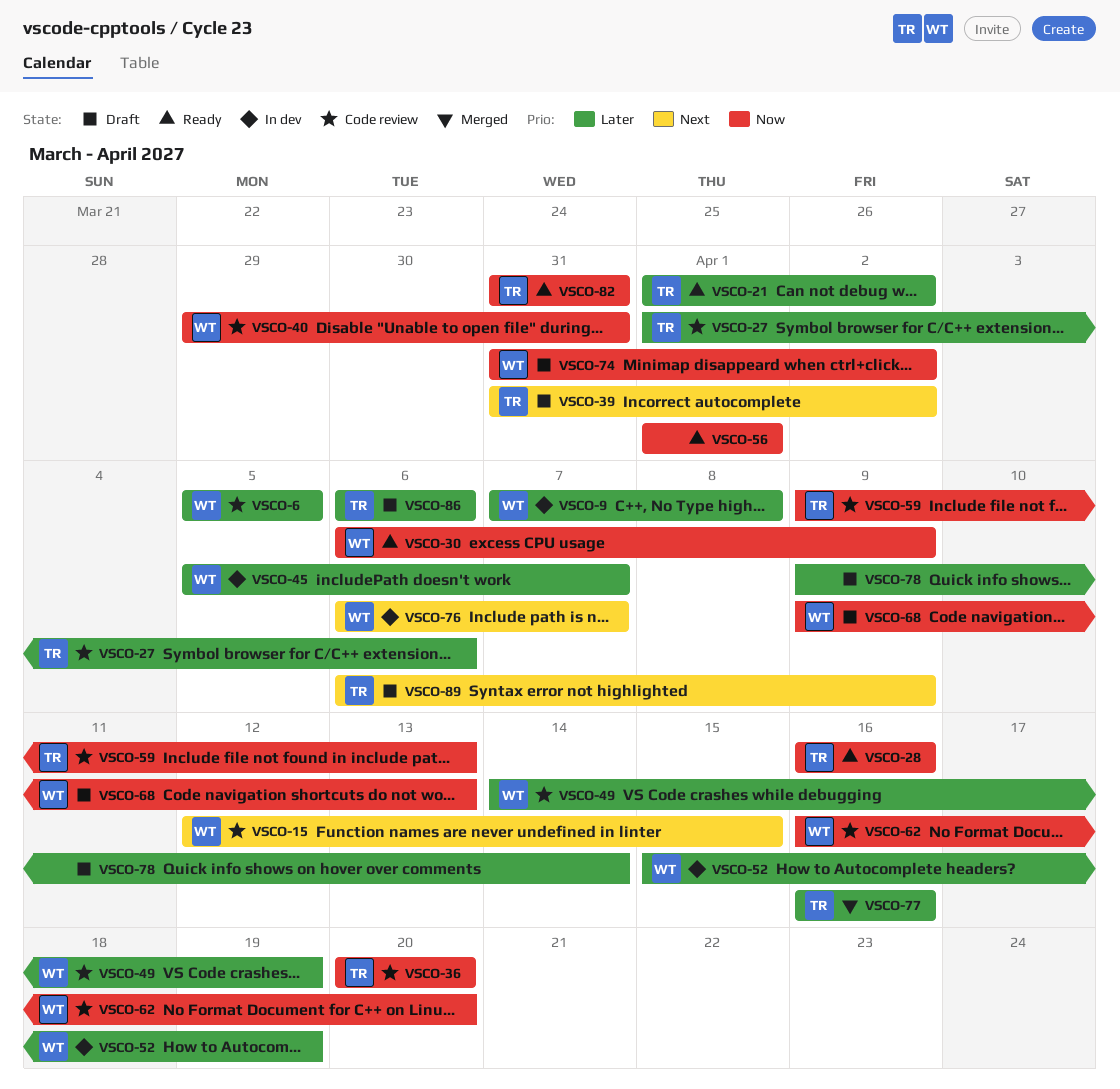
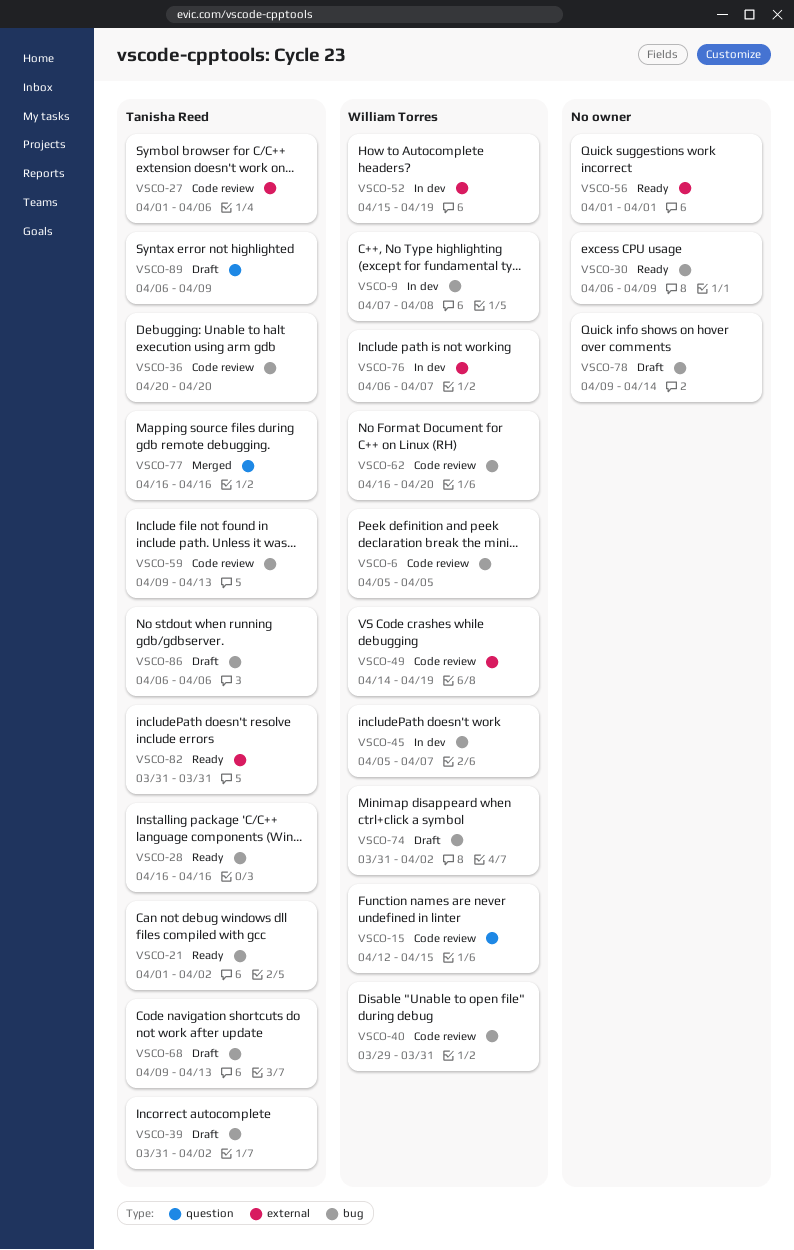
VSCO-30, owner: William Torres -> none
VSCO-68, owner: William Torres -> Tanisha Reed

